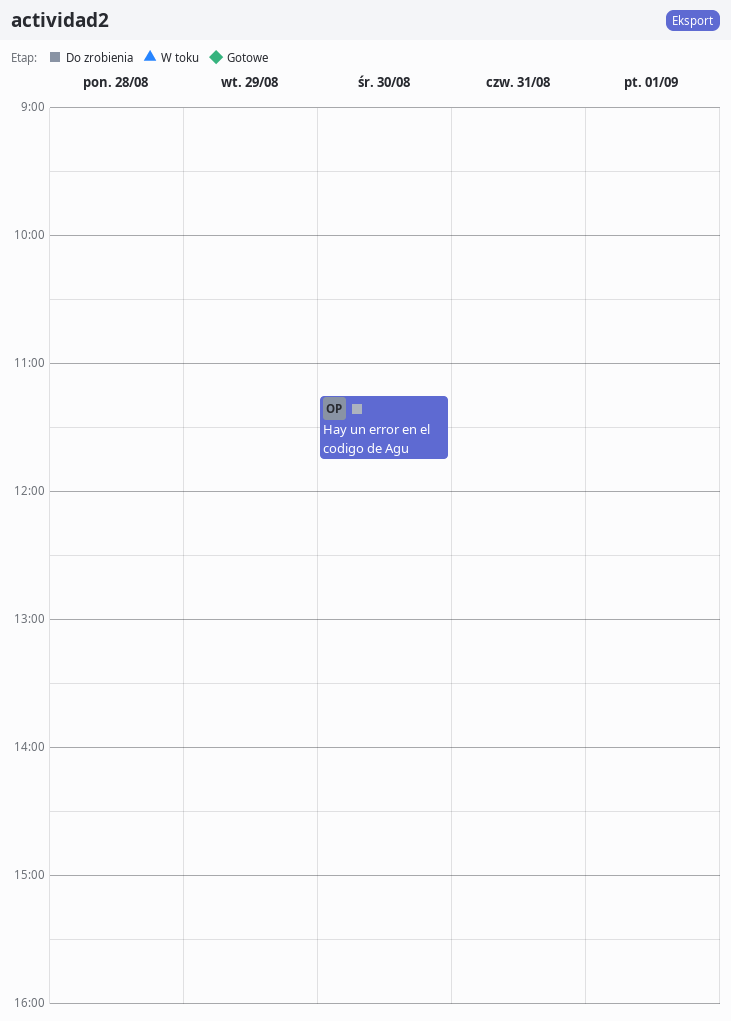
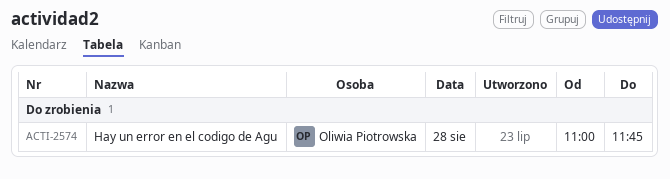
Hay un error en el codigo de Agu, day: Aug 30 -> Aug 28
Hay un error en el codigo de Agu, begins: 11:15 -> 11:00

